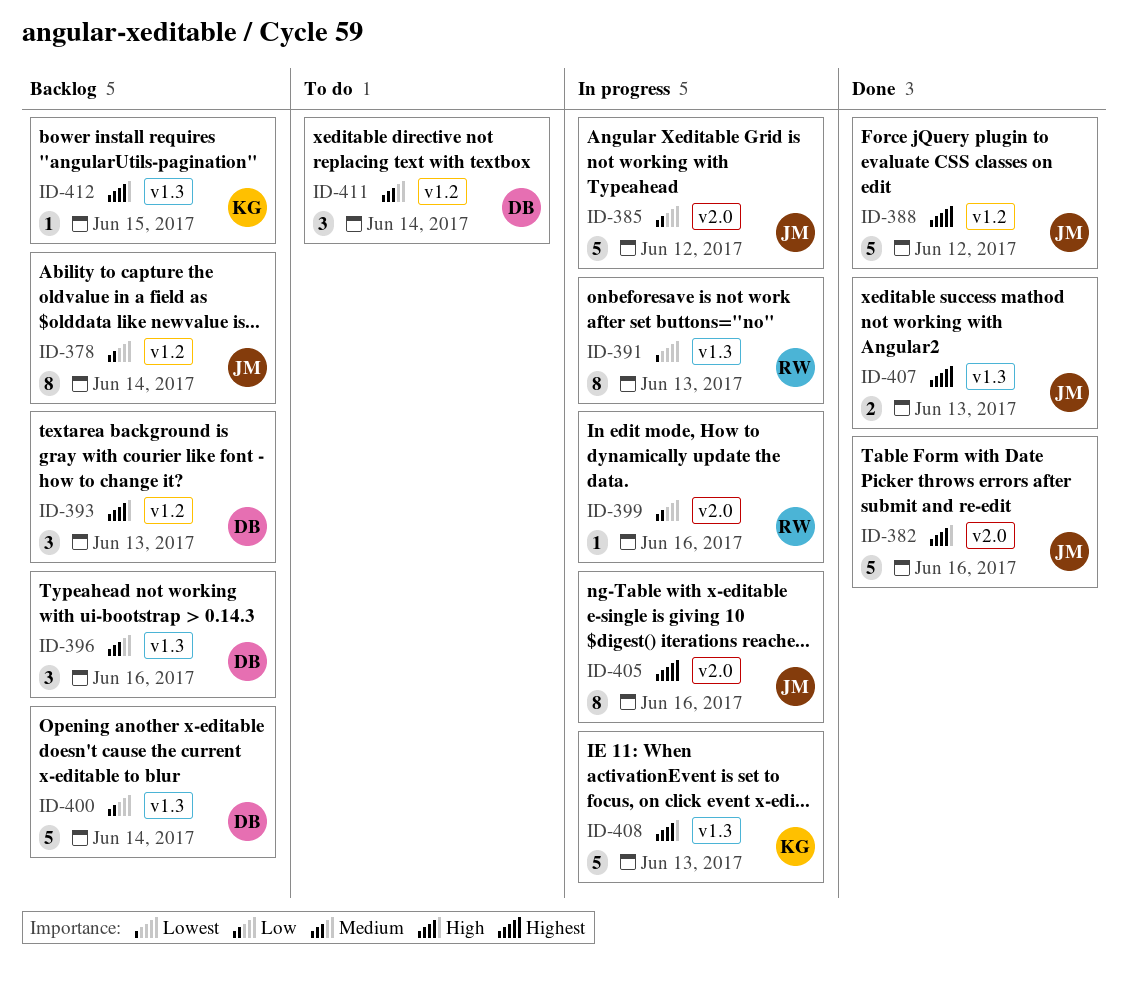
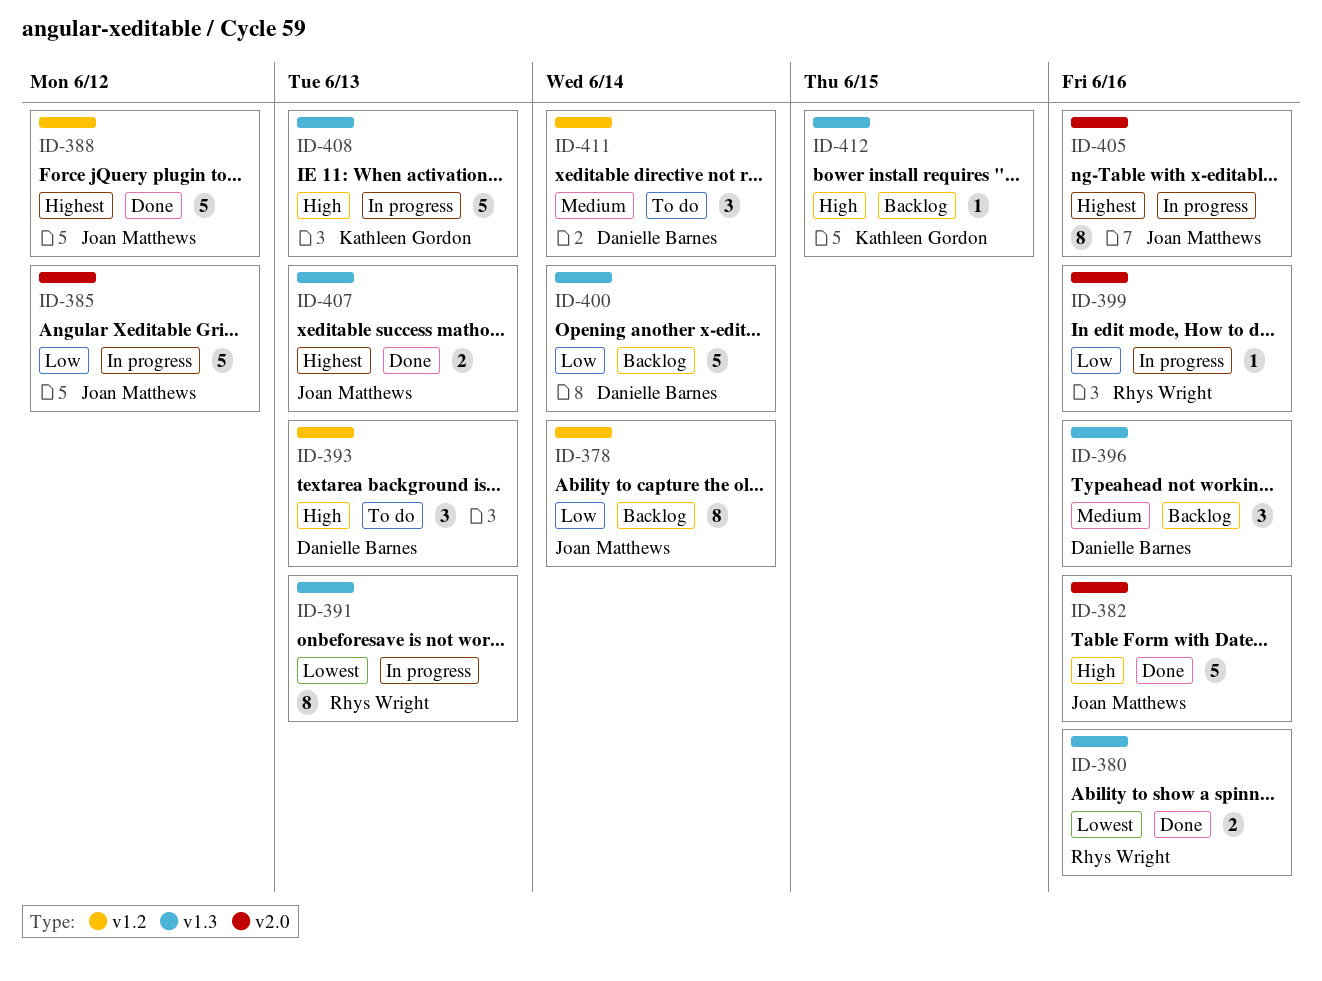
ID-380: none -> present
ID-393, status: Backlog -> To do

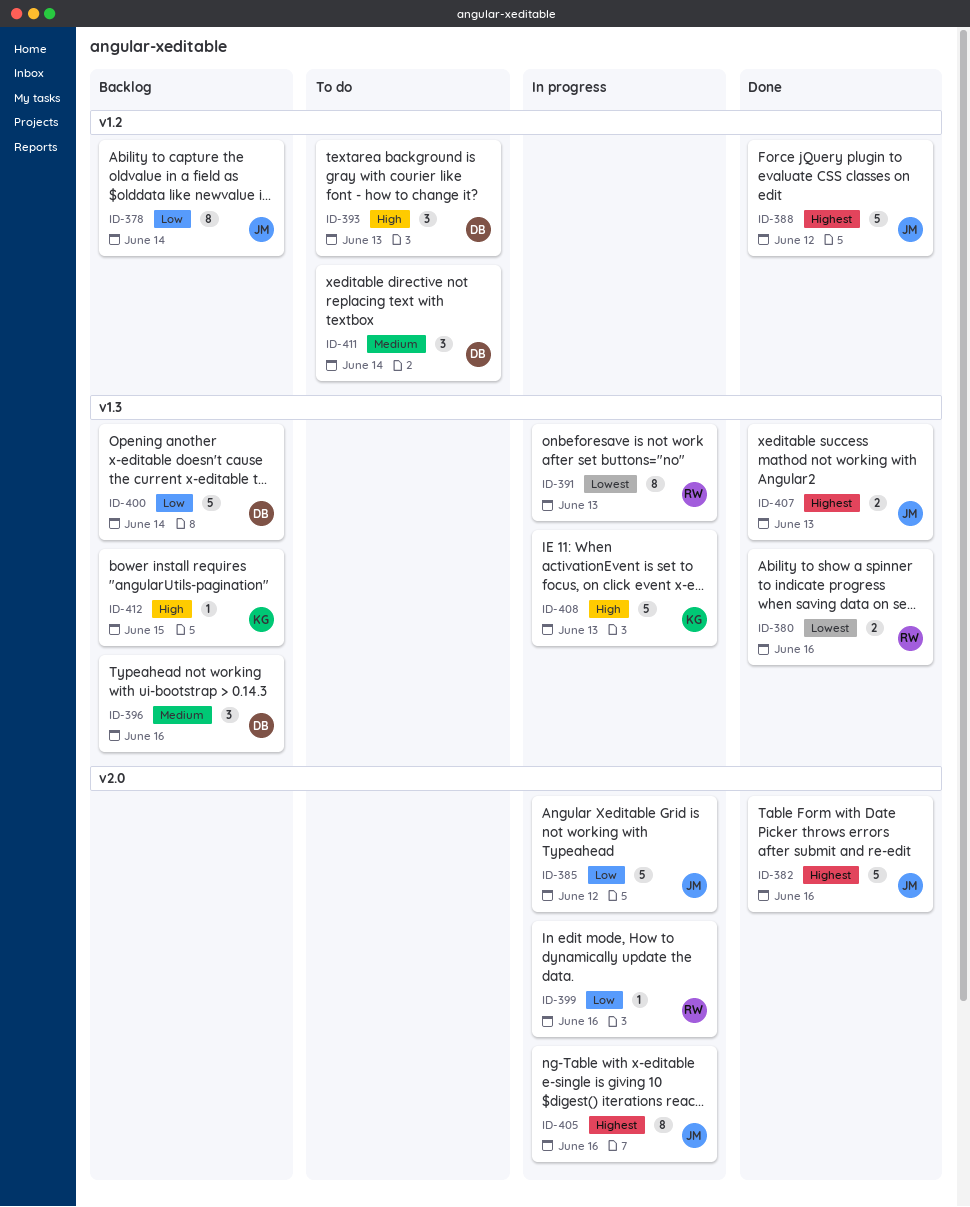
ID-382, priority: High -> Highest

